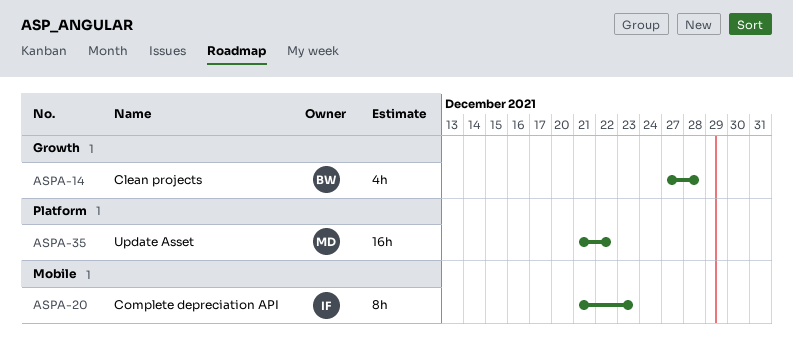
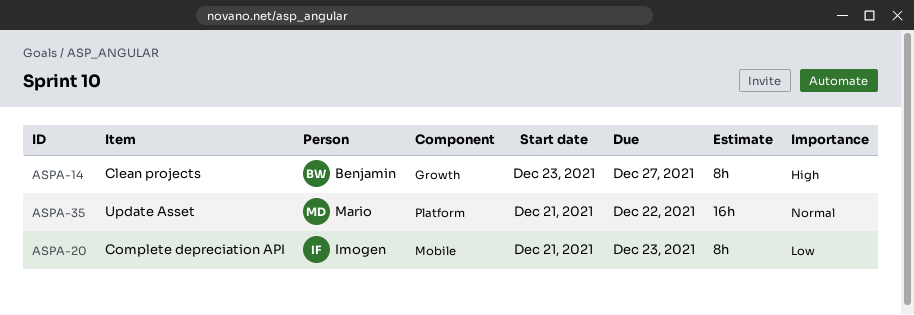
ASPA-14, estimate: 4h -> 8h
ASPA-14, start: Dec 27 -> Dec 23
ASPA-14, due: Dec 28 -> Dec 27

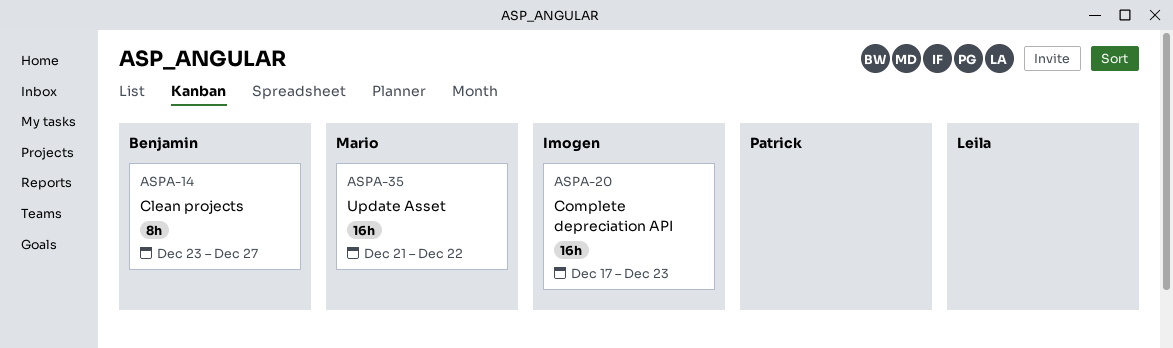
ASPA-20, estimate: 8h -> 16h
ASPA-20, start: Dec 21 -> Dec 17

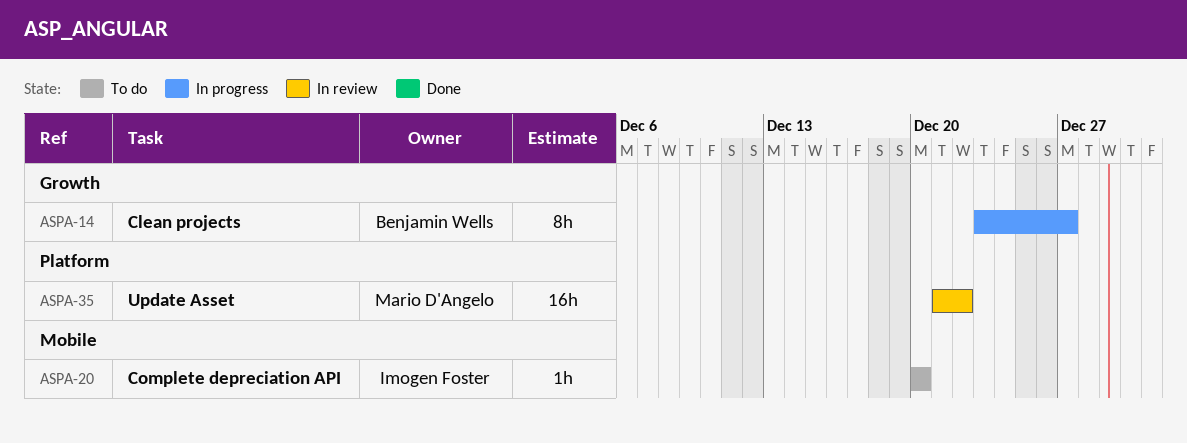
ASPA-20, estimate: 16h -> 1h
ASPA-20, start: Dec 17 -> Dec 20
ASPA-20, due: Dec 23 -> Dec 20

